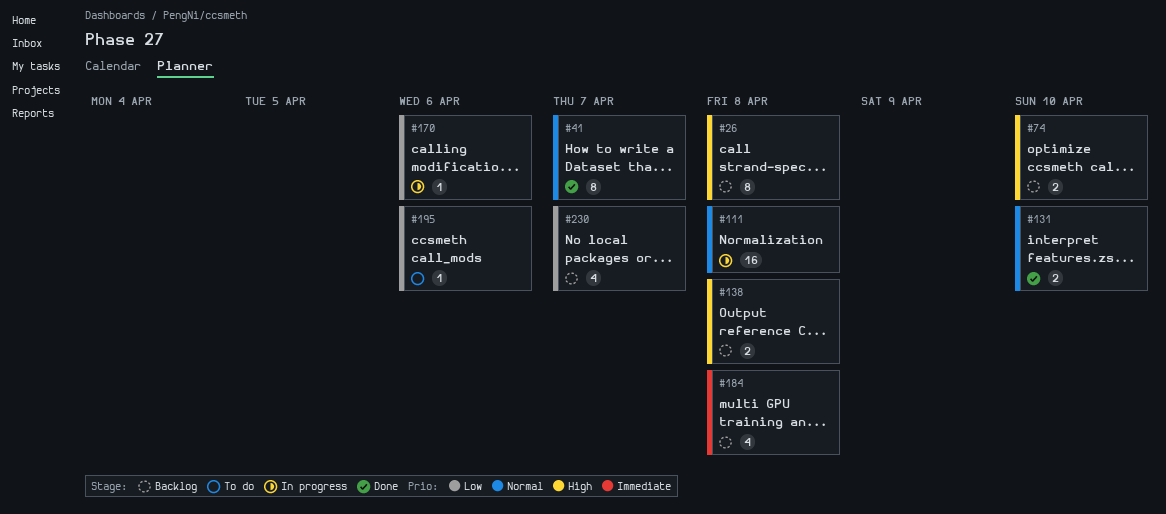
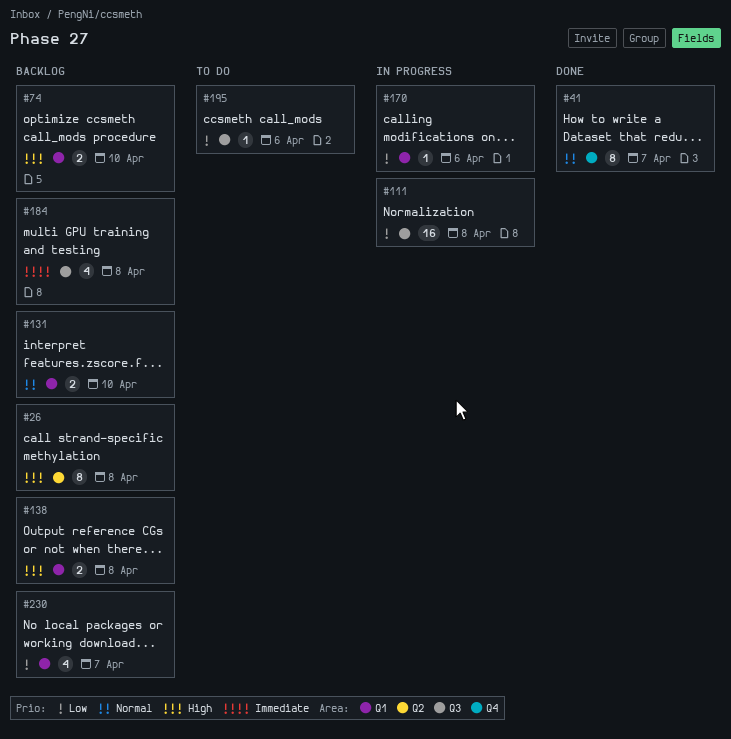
#111, priority: Normal -> Low
#131, status: Done -> Backlog

